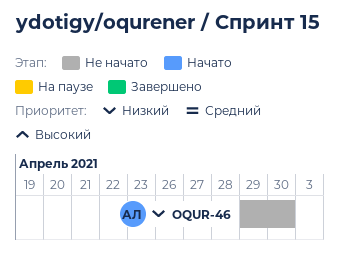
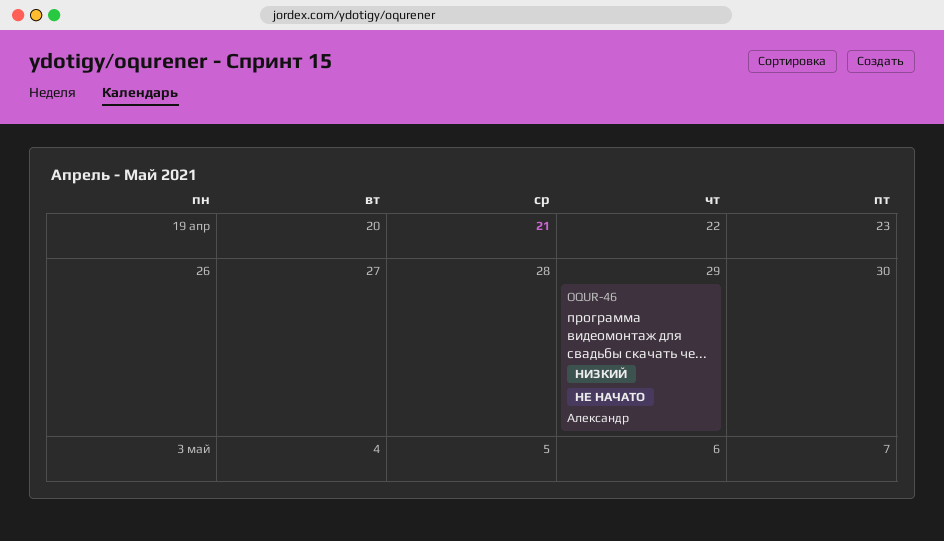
OQUR-46, due: Apr 30 -> Apr 29

